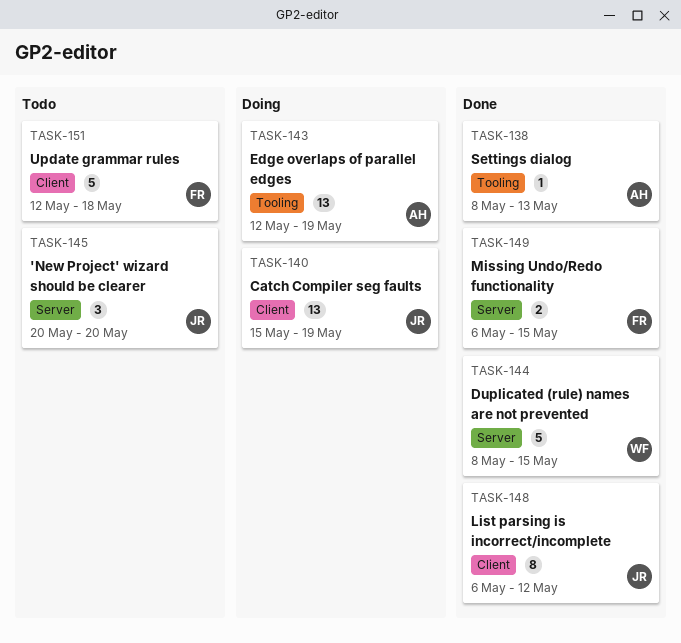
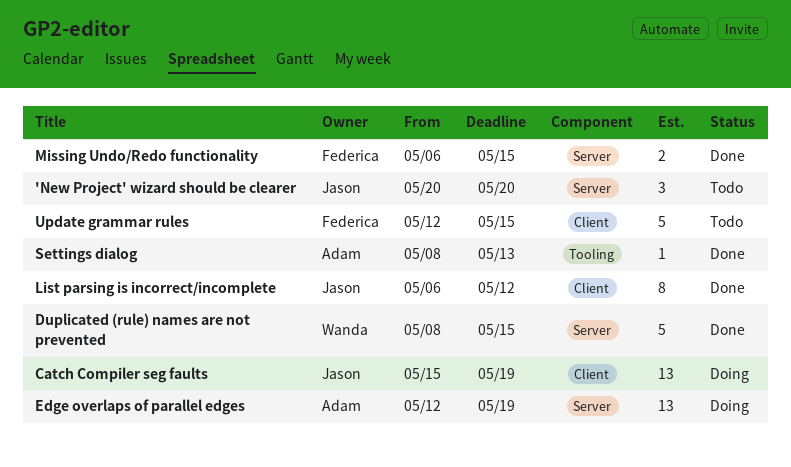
Edge overlaps of parallel edges, label: Tooling -> Server
Update grammar rules, due: May 18 -> May 15

